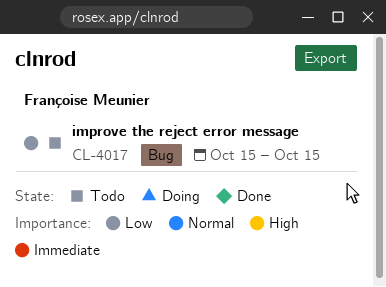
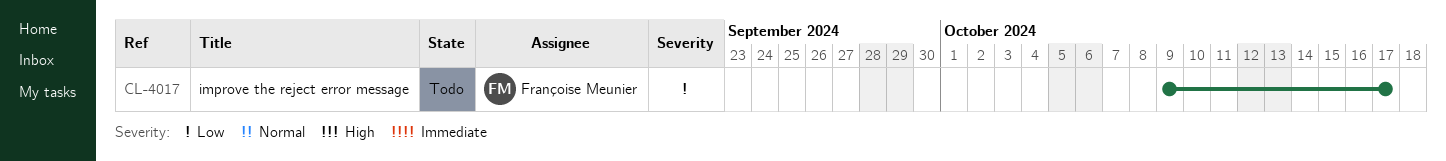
CL-4017, start: Oct 15 -> Oct 9
CL-4017, due: Oct 15 -> Oct 17

